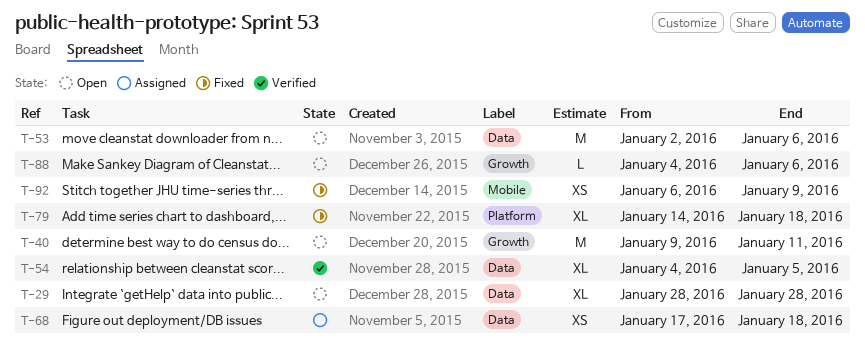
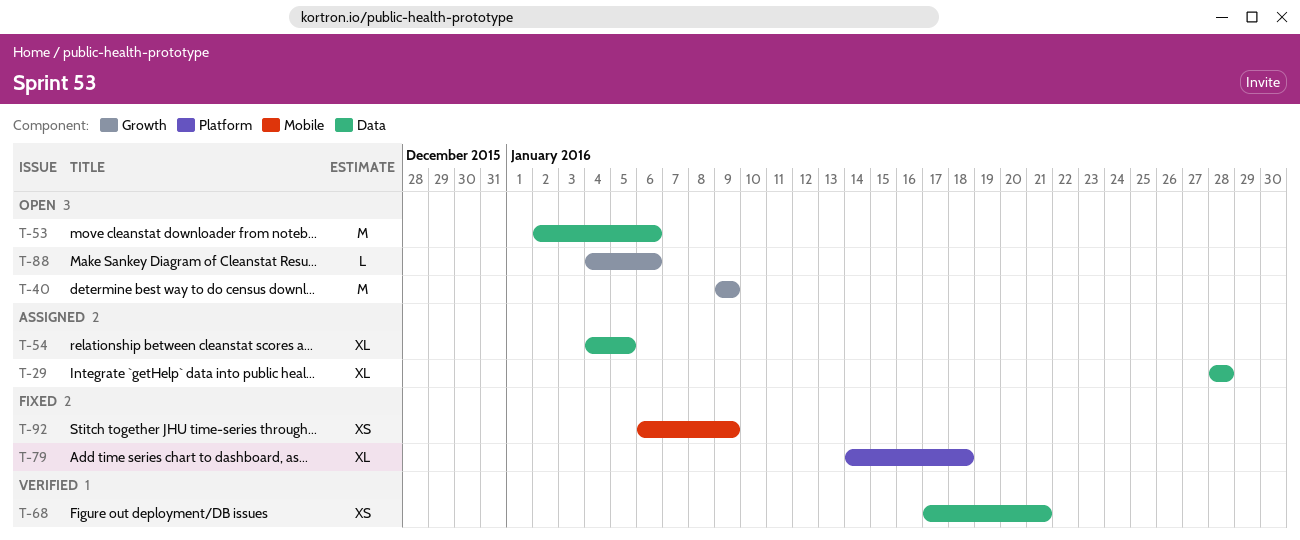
T-29, status: Open -> Assigned
T-40, due: Jan 11 -> Jan 9
T-54, status: Verified -> Assigned
T-68, status: Assigned -> Verified
T-68, due: Jan 18 -> Jan 21

